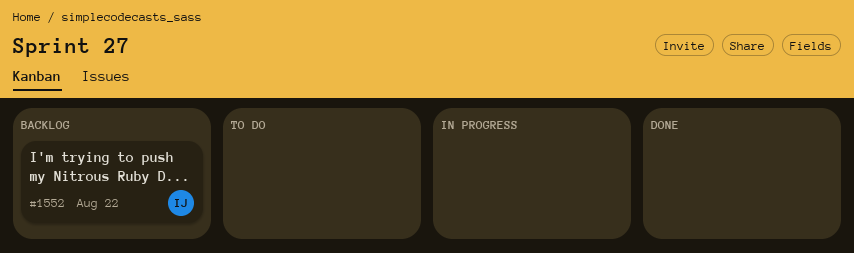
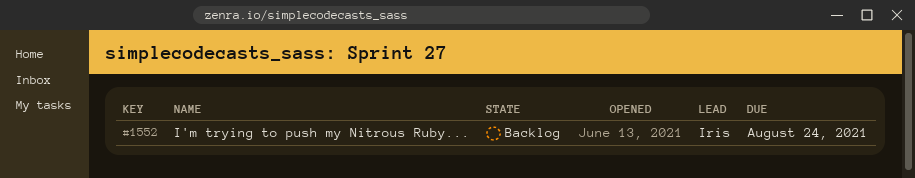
#1552, due: Aug 22 -> Aug 24

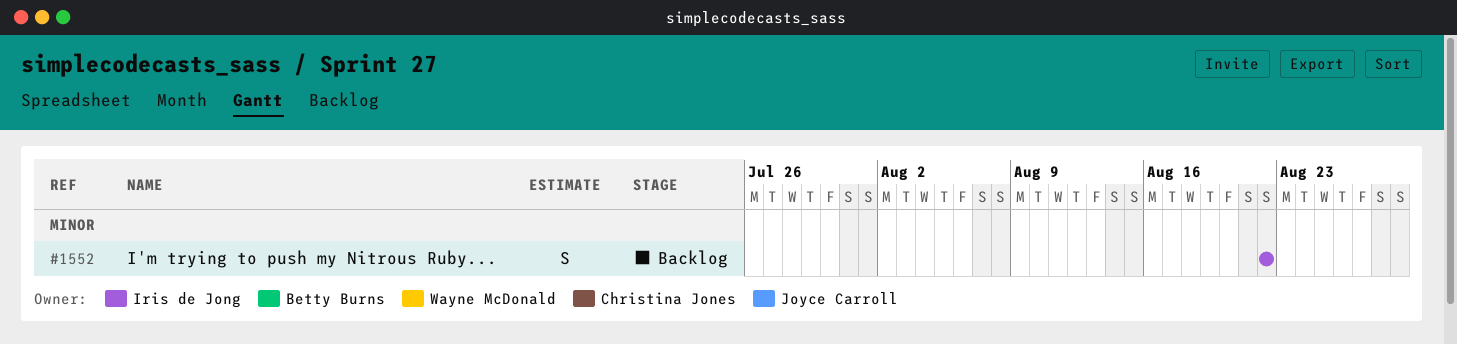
#1552, due: Aug 24 -> Aug 22

